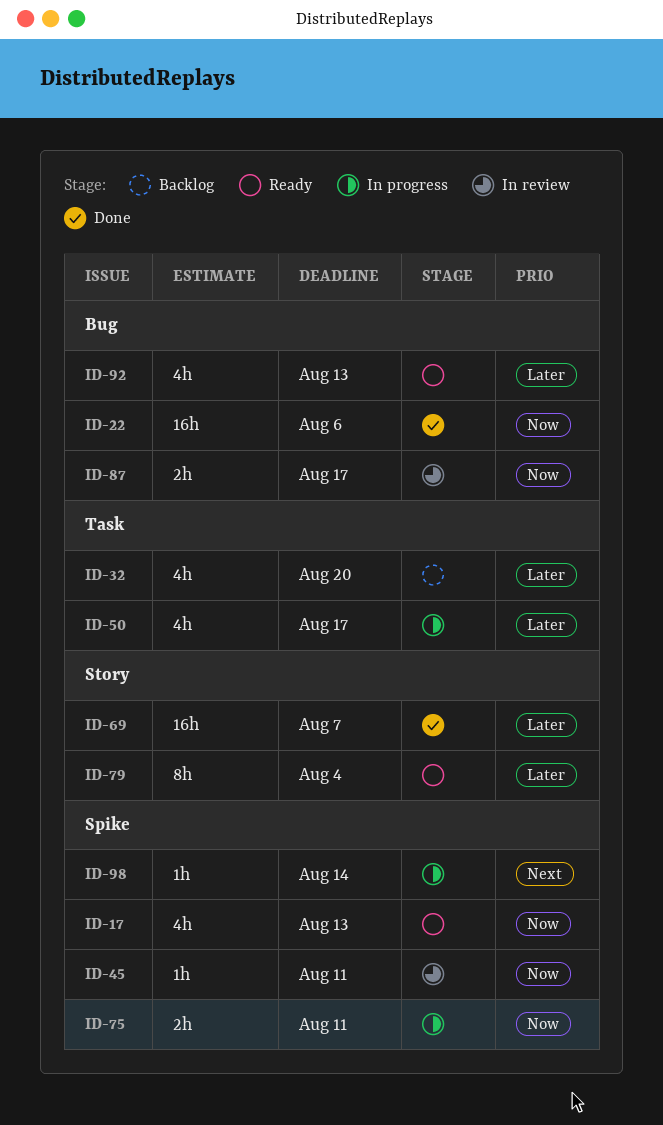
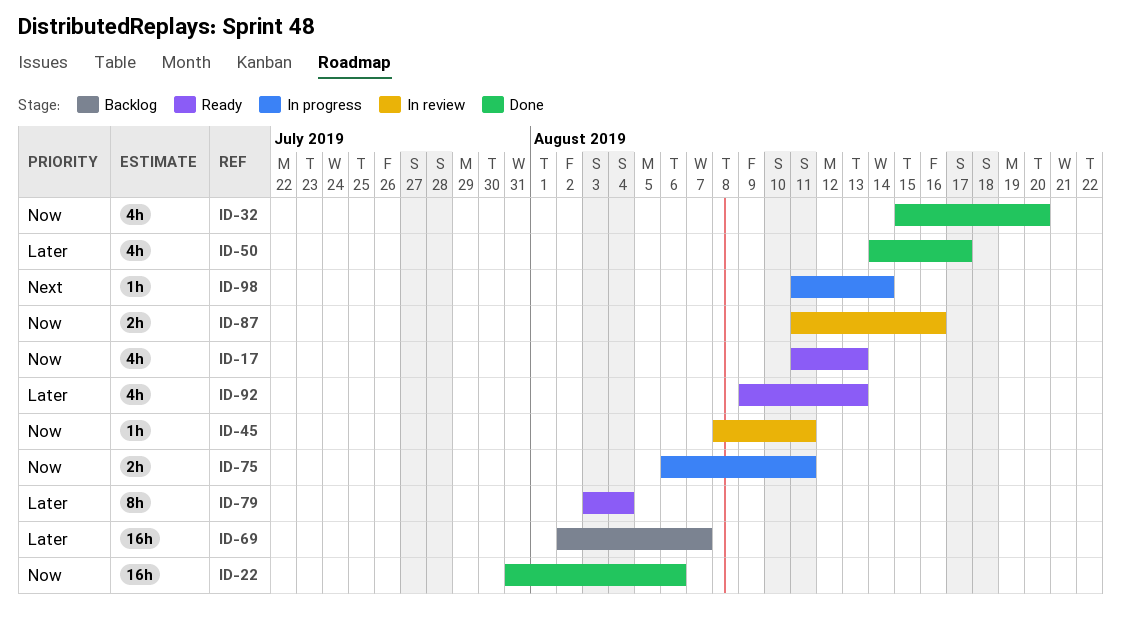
ID-32, status: Backlog -> Done
ID-32, priority: Later -> Now
ID-50, status: In progress -> Done
ID-69, status: Done -> Backlog
ID-87, due: Aug 17 -> Aug 16

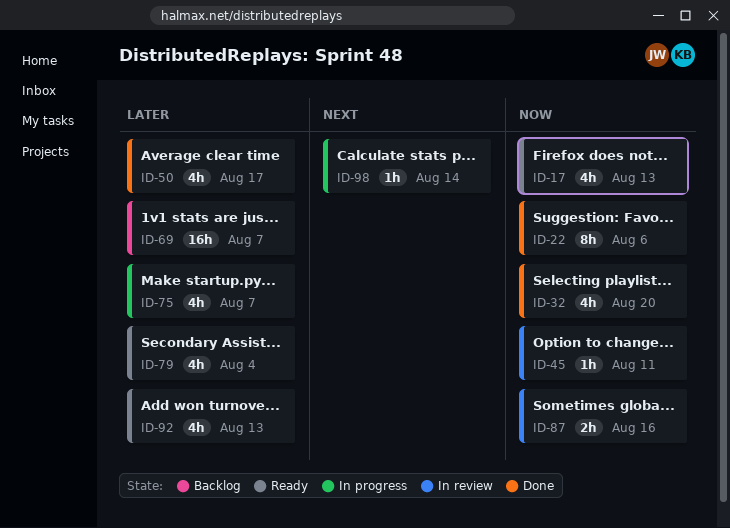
ID-22, estimate: 16h -> 8h
ID-75, priority: Now -> Later
ID-75, estimate: 2h -> 4h
ID-75, due: Aug 11 -> Aug 7
ID-79, estimate: 8h -> 4h

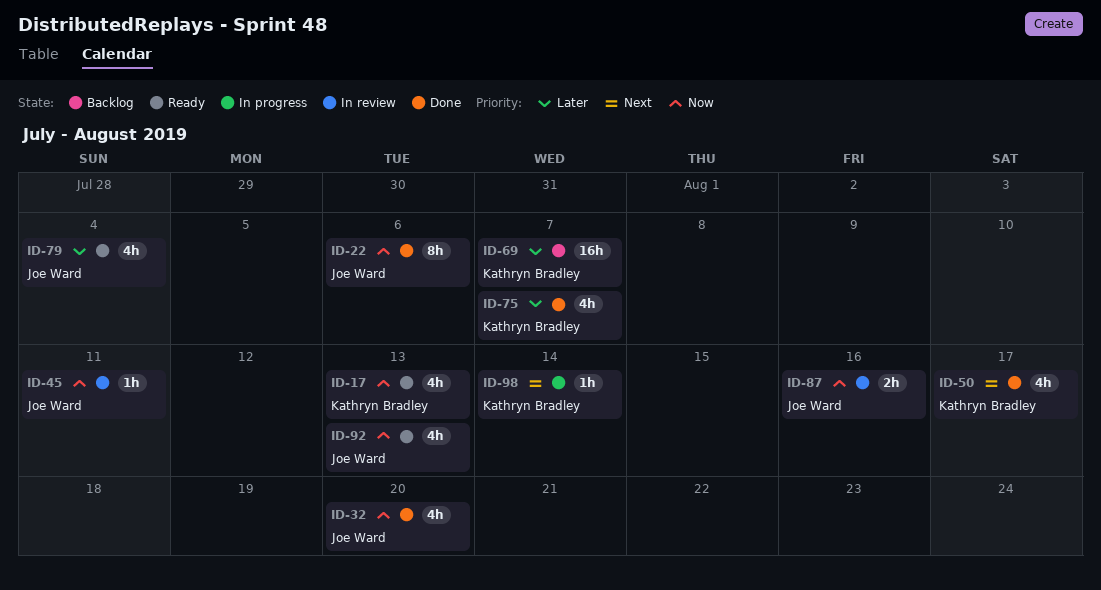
ID-50, priority: Later -> Next
ID-75, status: In progress -> Done
ID-92, priority: Later -> Now

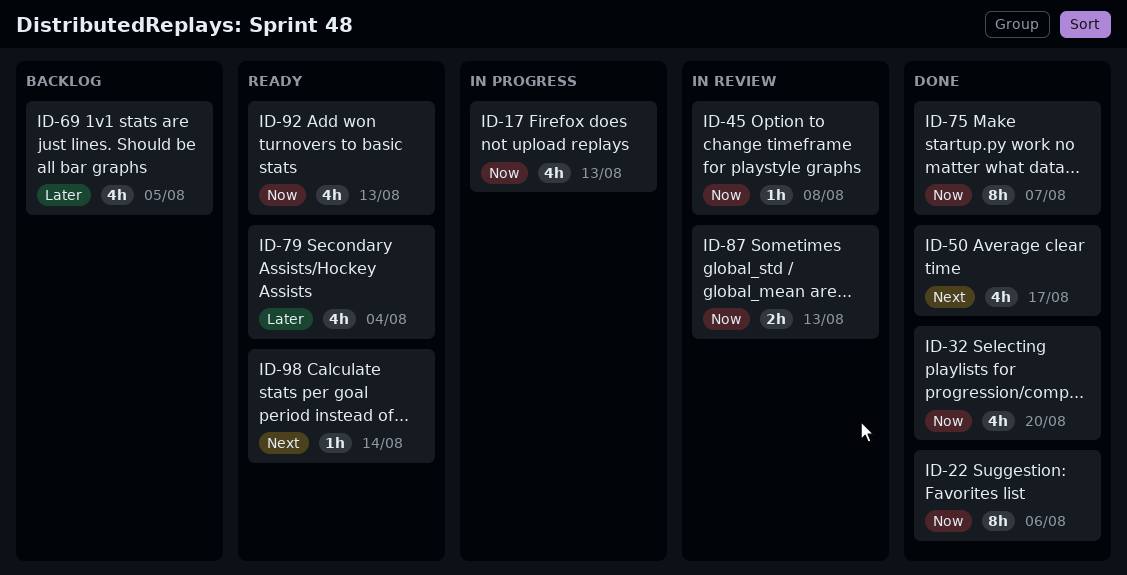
ID-17, status: Ready -> In progress
ID-45, due: Aug 11 -> Aug 8
ID-69, estimate: 16h -> 4h
ID-69, due: Aug 7 -> Aug 5
ID-75, priority: Later -> Now
ID-75, estimate: 4h -> 8h
ID-87, due: Aug 16 -> Aug 13
ID-98, status: In progress -> Ready

